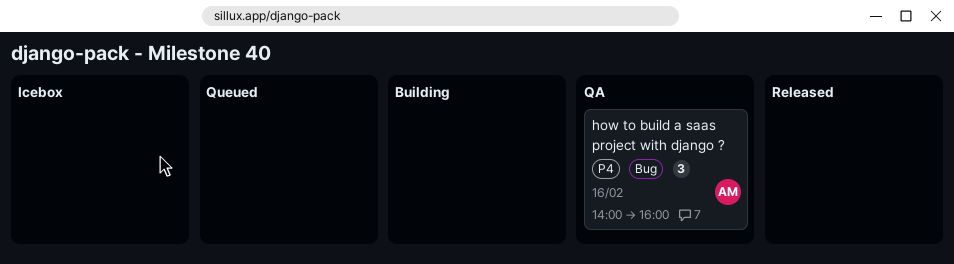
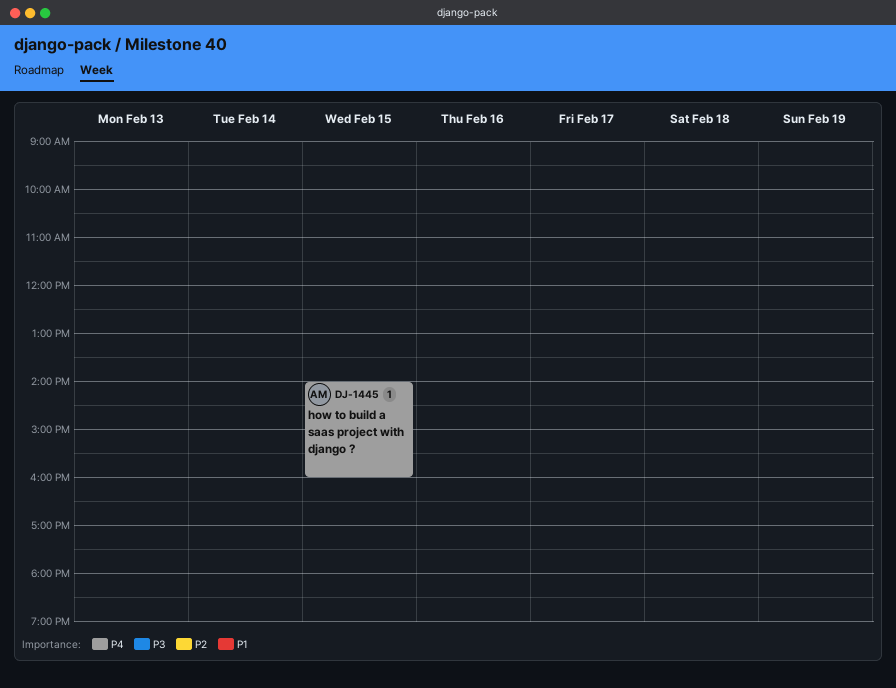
how to build a saas project with django ?, estimate: 3 -> 1
how to build a saas project with django ?, day: Feb 16 -> Feb 15

